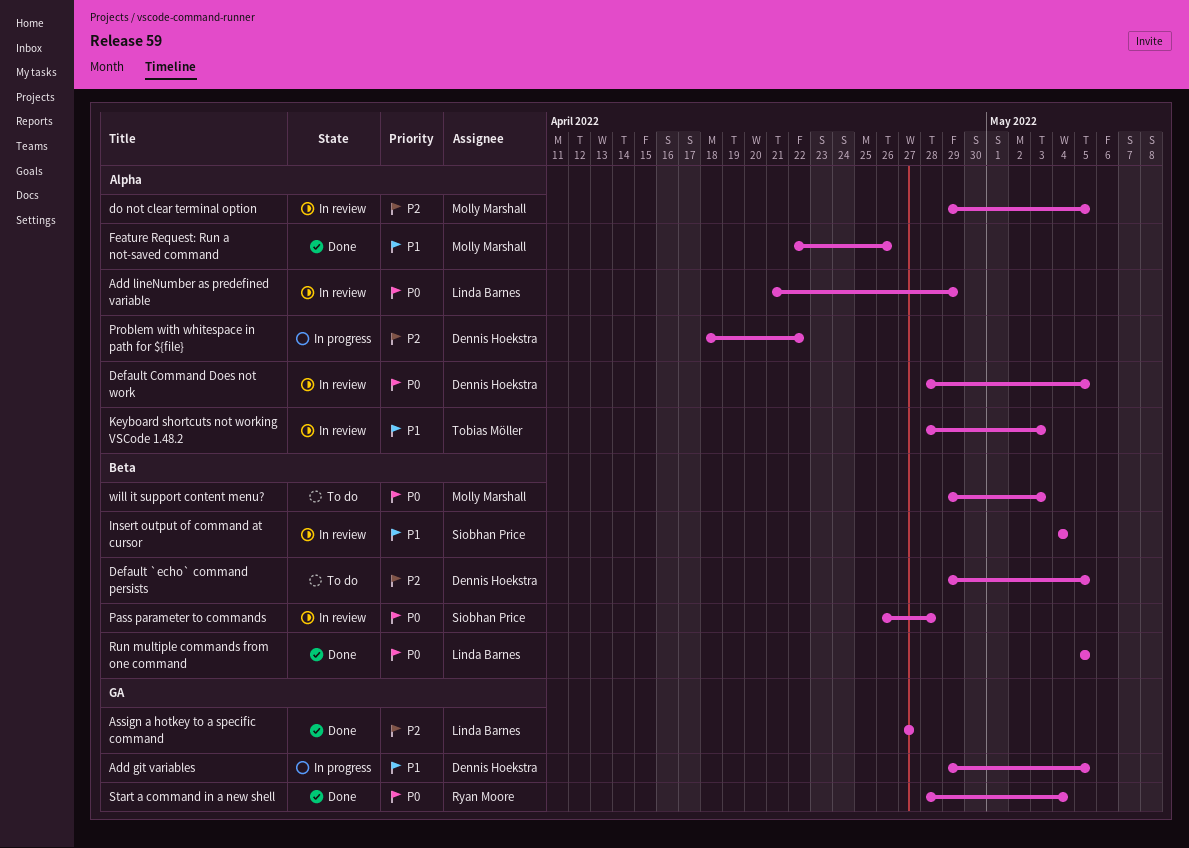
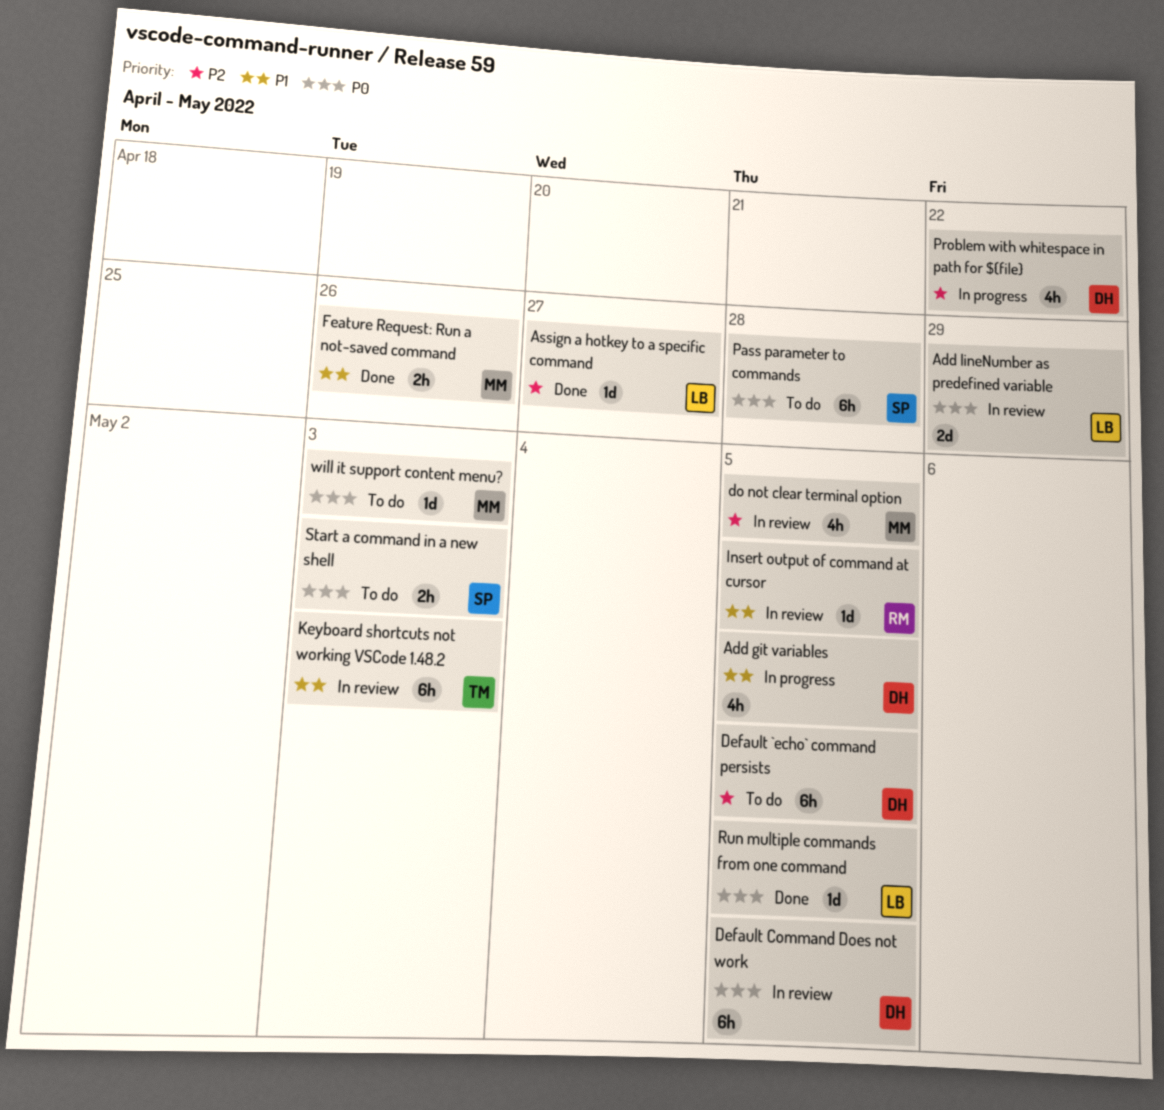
Insert output of command at cursor, owner: Siobhan Price -> Ryan Moore
Insert output of command at cursor, due: May 4 -> May 5
Pass parameter to commands, status: In review -> To do
Start a command in a new shell, status: Done -> To do
Start a command in a new shell, owner: Ryan Moore -> Siobhan Price
Start a command in a new shell, due: May 4 -> May 3

